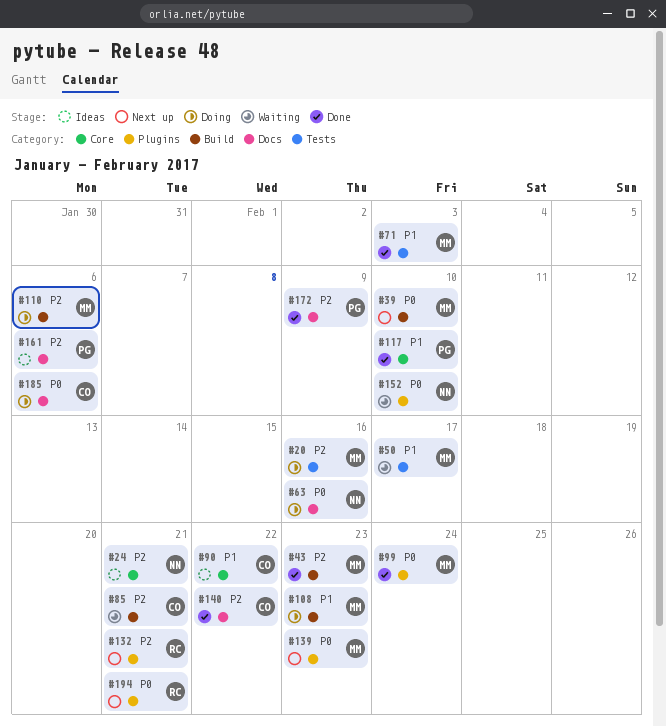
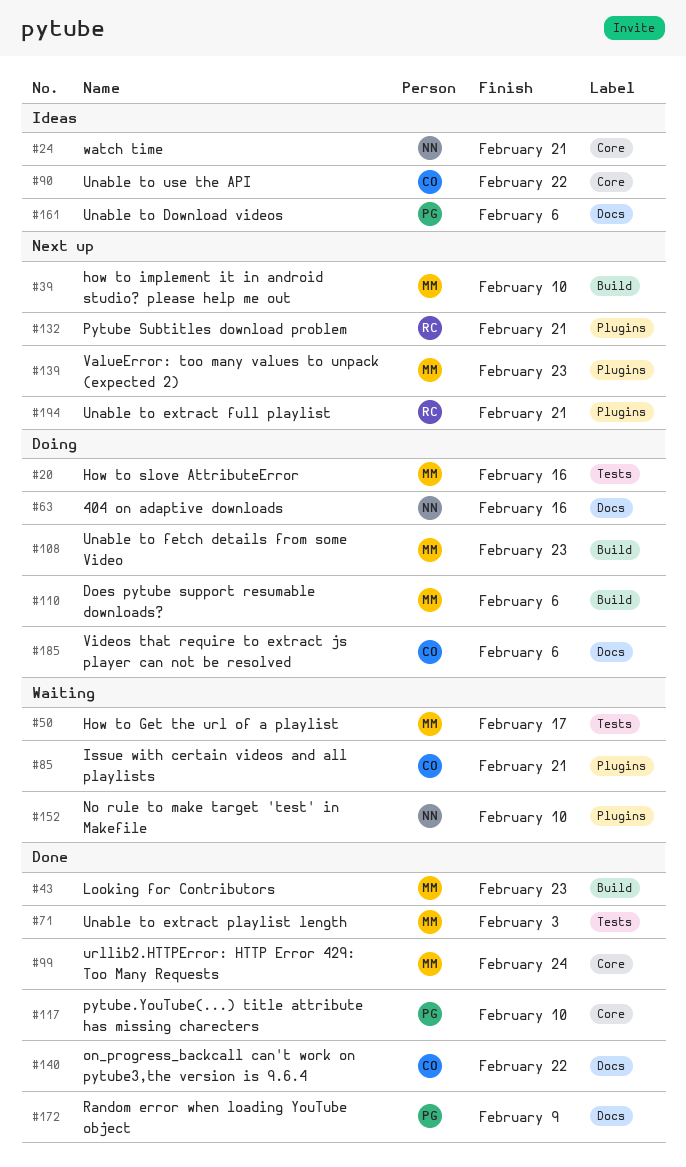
#85, label: Build -> Plugins
#99, label: Plugins -> Core

